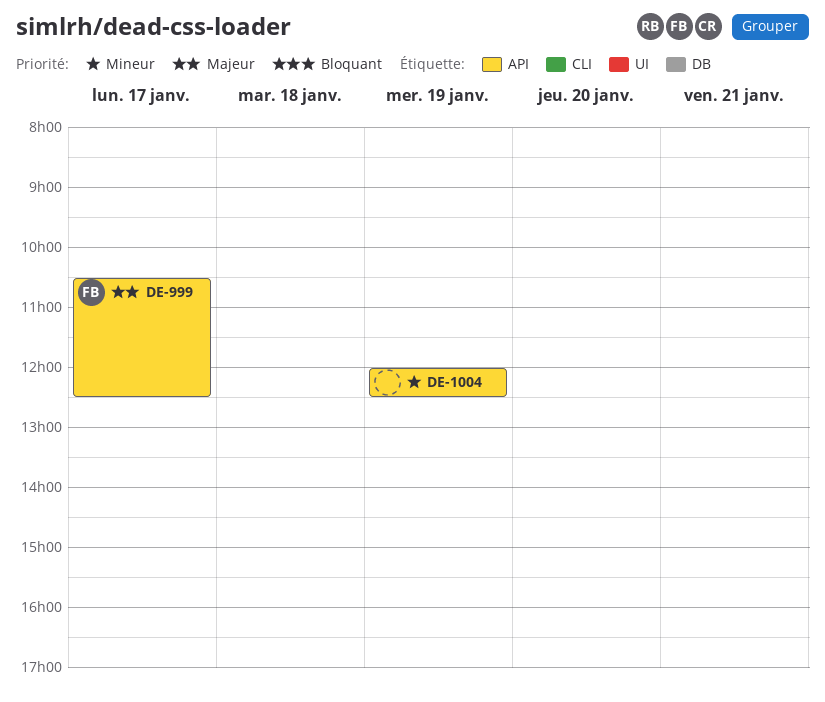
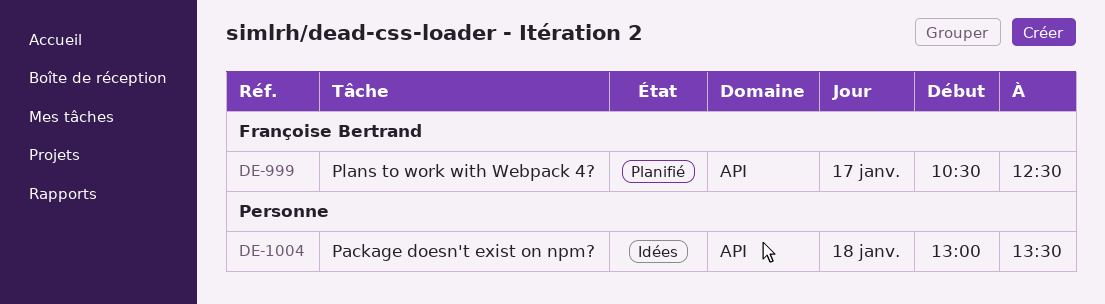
DE-1004, day: Jan 19 -> Jan 18
DE-1004, begins: 12:00 -> 13:00
DE-1004, ends: 12:30 -> 13:30

